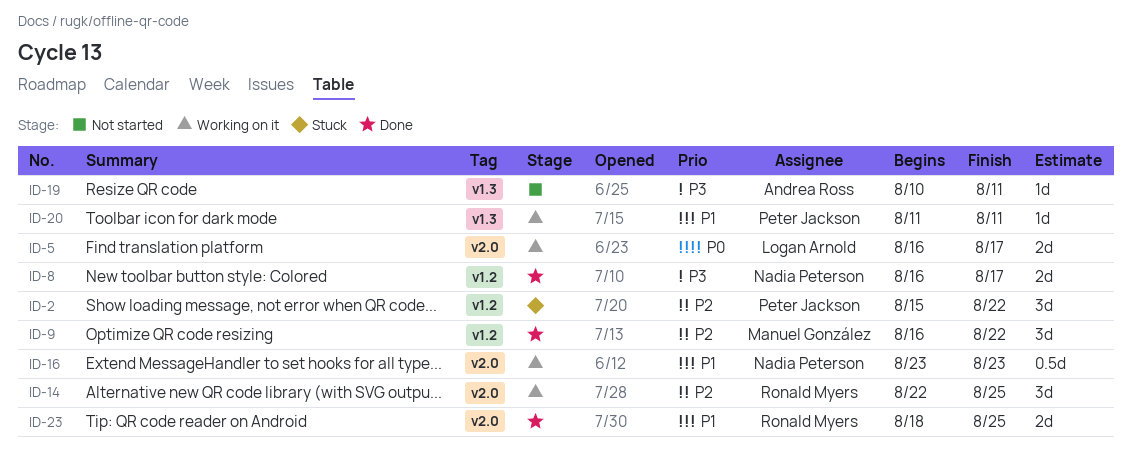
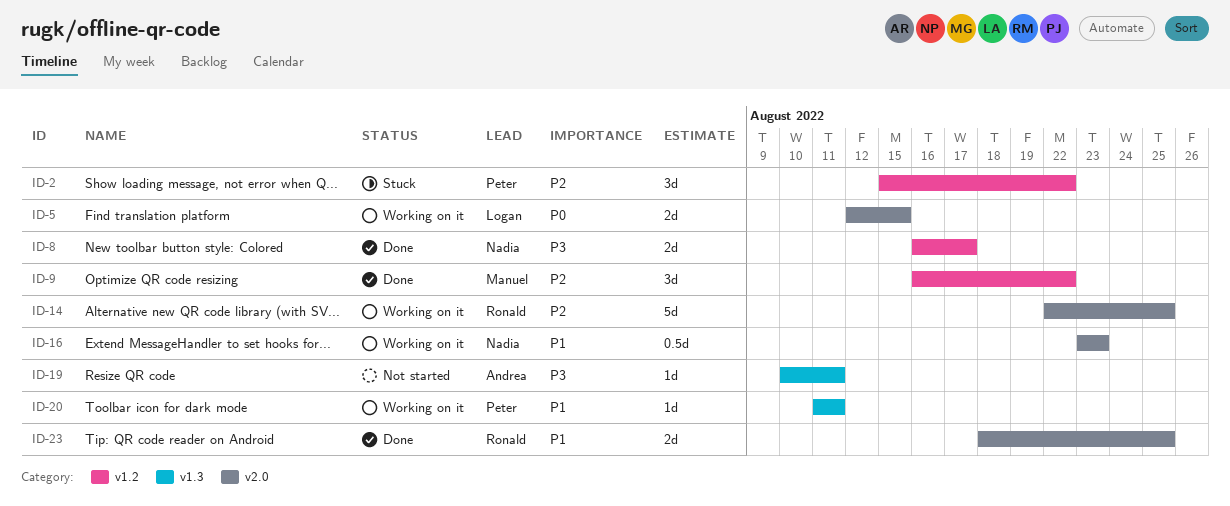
ID-5, start: Aug 16 -> Aug 12
ID-5, due: Aug 17 -> Aug 15
ID-14, estimate: 3d -> 5d

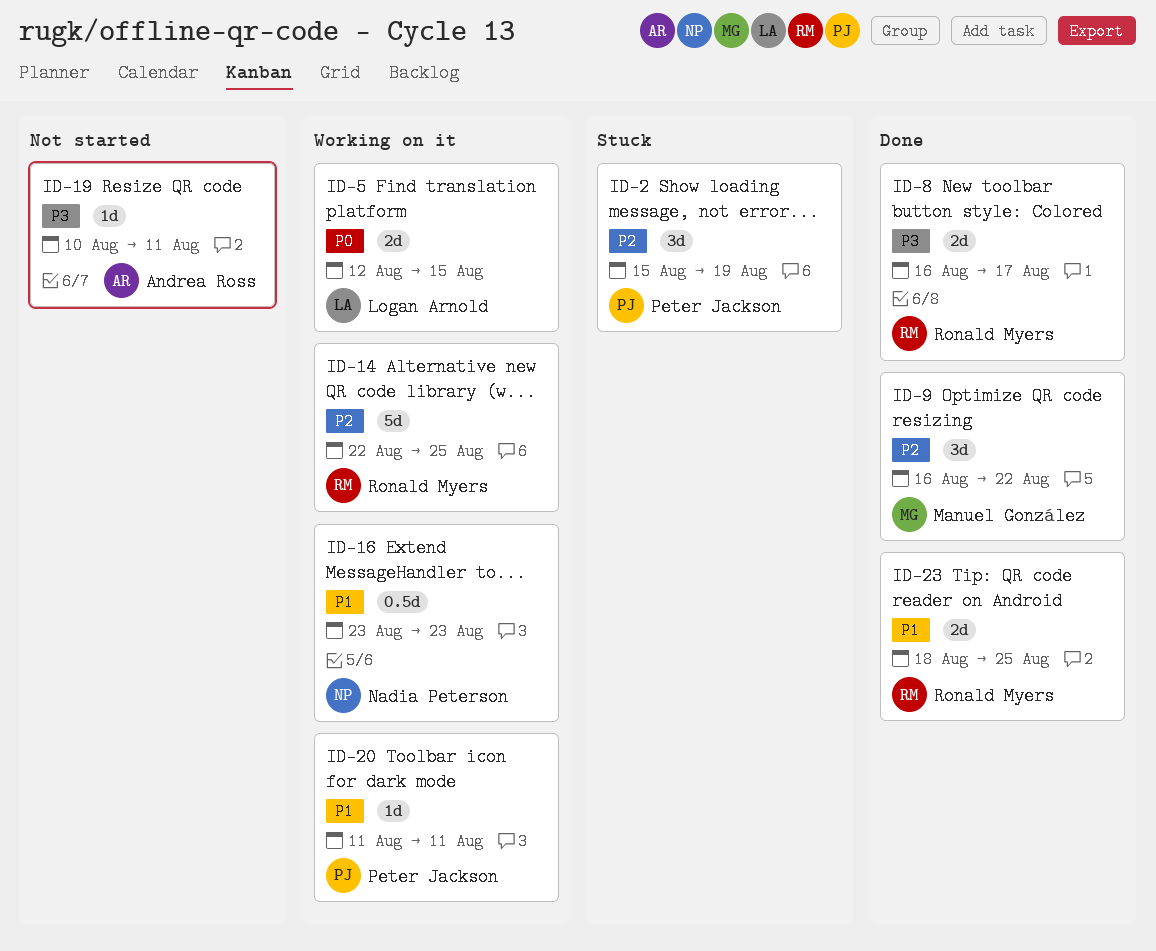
ID-2, due: Aug 22 -> Aug 19
ID-8, owner: Nadia Peterson -> Ronald Myers

